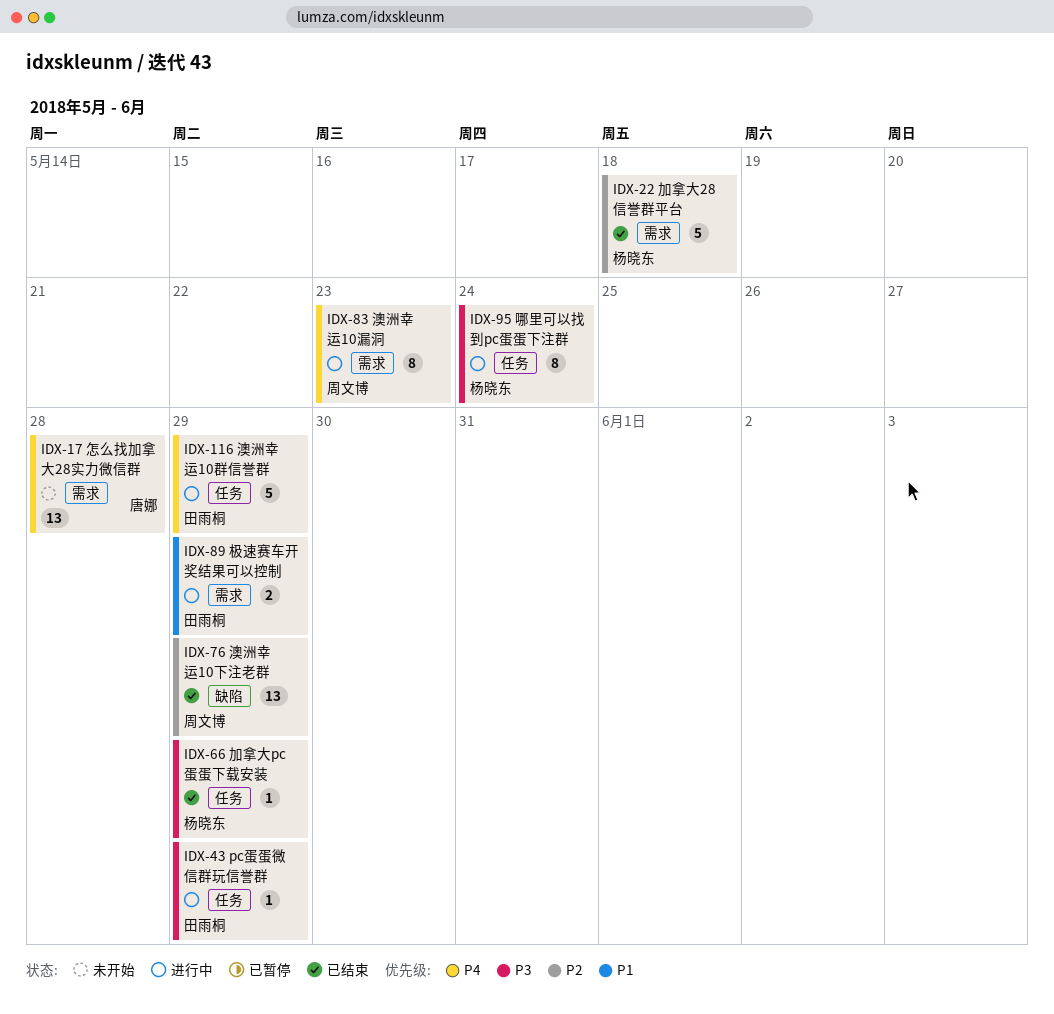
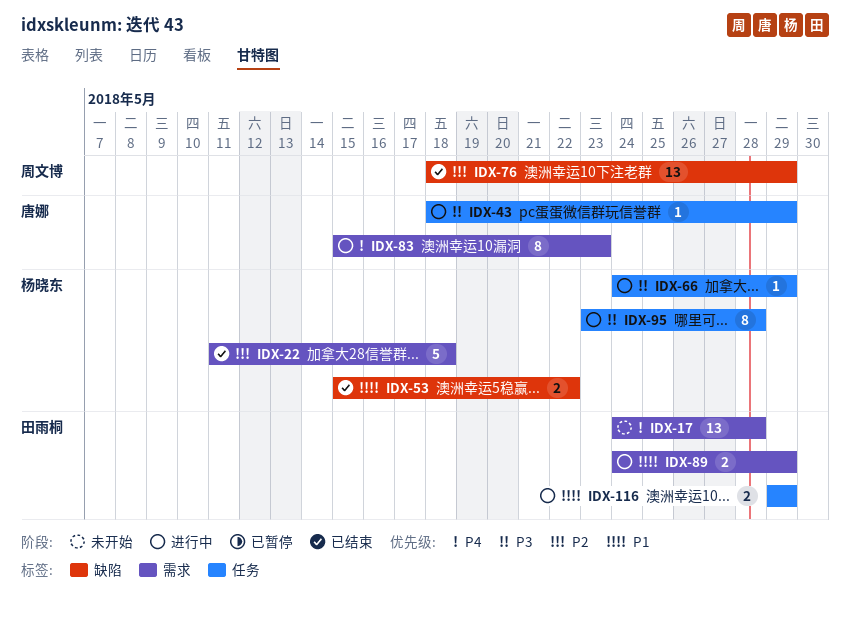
IDX-17, owner: 唐娜 -> 田雨桐
IDX-43, owner: 田雨桐 -> 唐娜
IDX-53: none -> present
IDX-66, status: 已结束 -> 进行中
IDX-83, owner: 周文博 -> 唐娜
IDX-95, due: May 24 -> May 28
IDX-116, priority: P4 -> P1
IDX-116, estimate: 5 -> 2

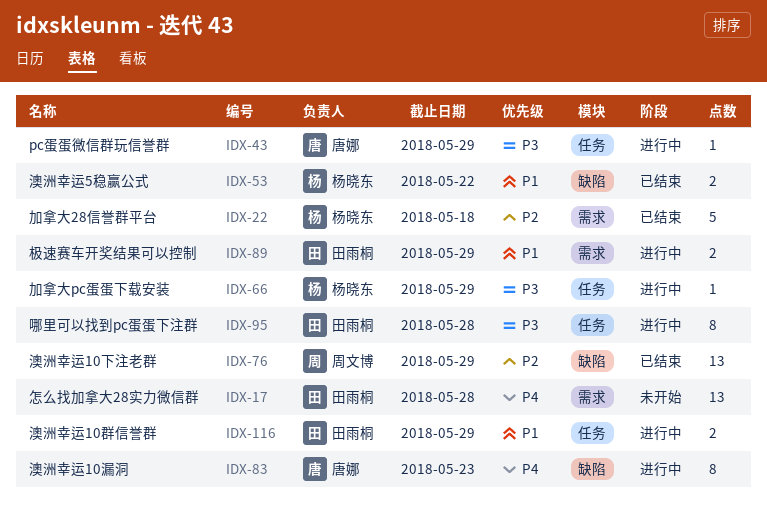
IDX-83, label: 需求 -> 缺陷
IDX-95, owner: 杨晓东 -> 田雨桐

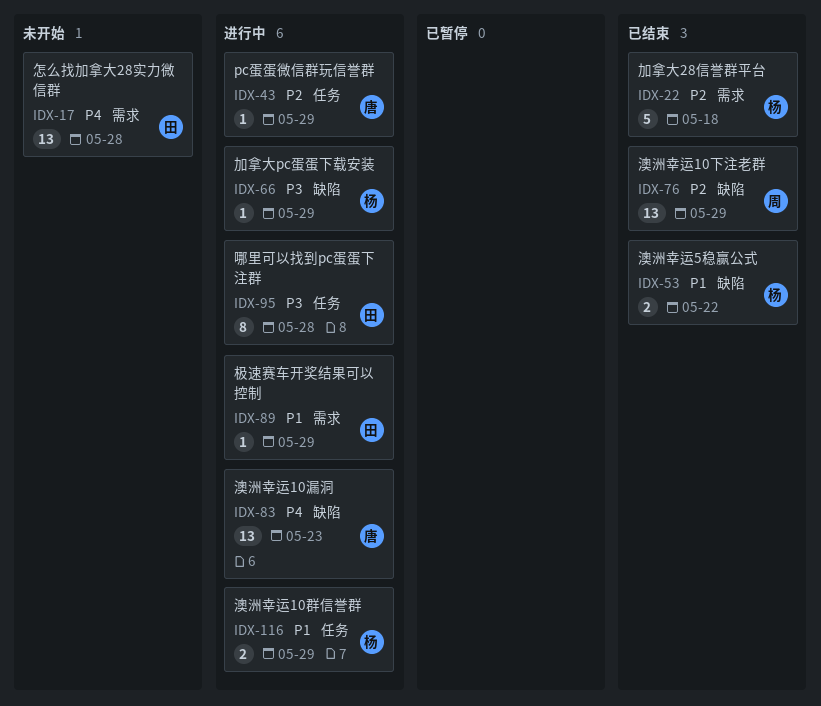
IDX-43, priority: P3 -> P2
IDX-66, label: 任务 -> 缺陷
IDX-83, estimate: 8 -> 13
IDX-89, estimate: 2 -> 1
IDX-116, owner: 田雨桐 -> 杨晓东

